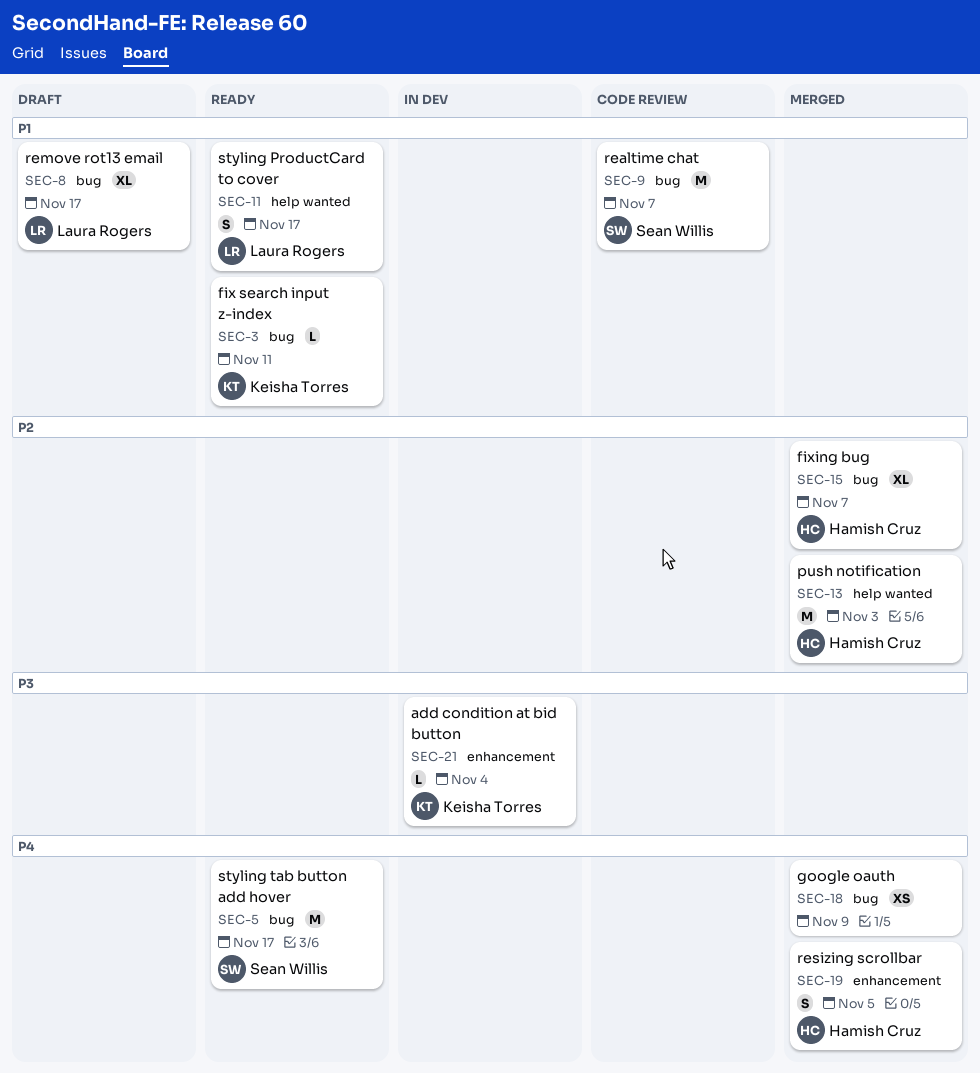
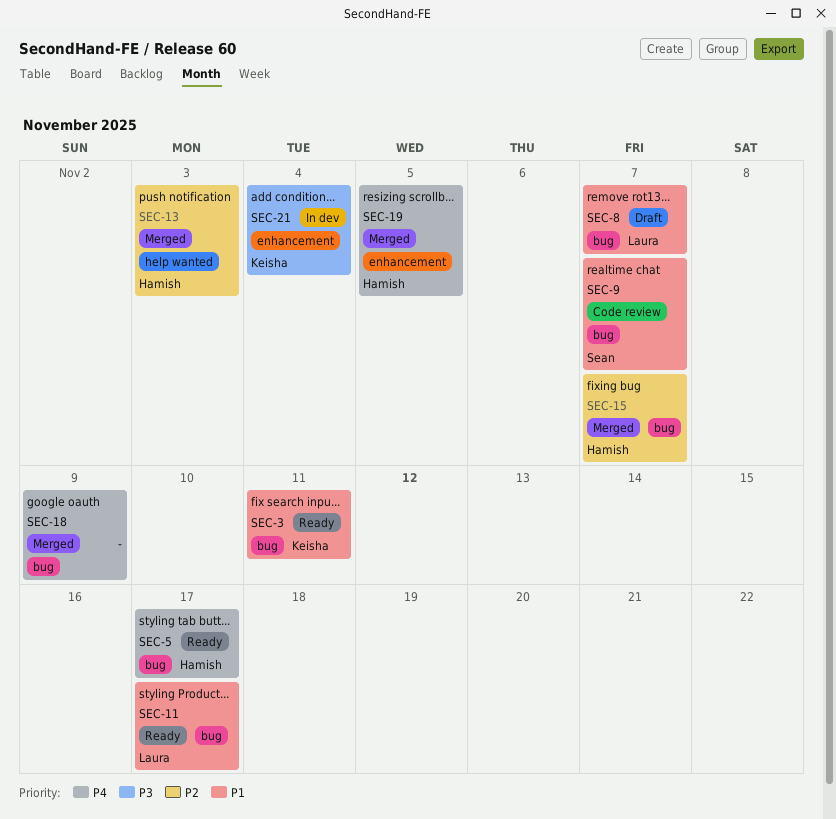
SEC-5, owner: Sean Willis -> Hamish Cruz
SEC-8, due: Nov 17 -> Nov 7
SEC-11, label: help wanted -> bug

